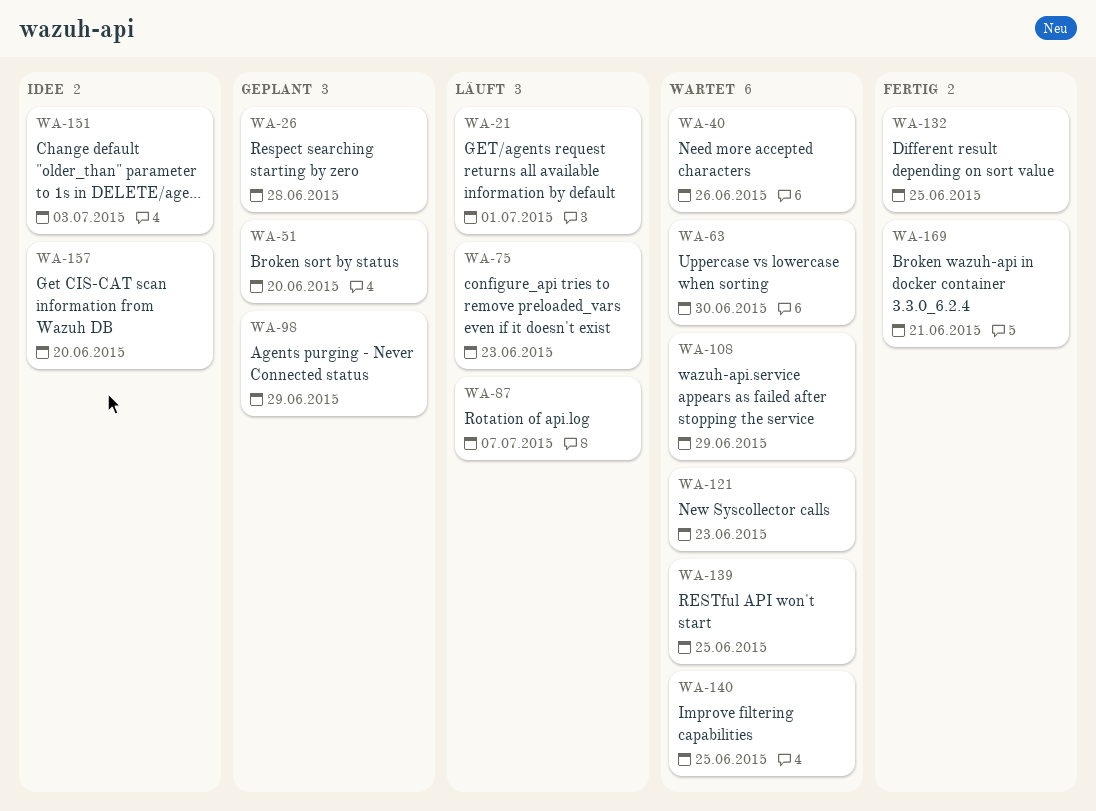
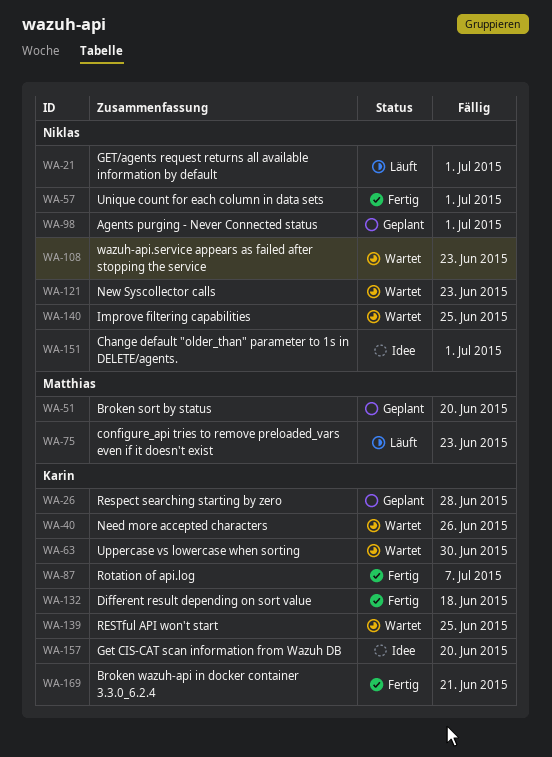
WA-57: none -> present
WA-87, status: Läuft -> Fertig
WA-98, due: Jun 29 -> Jul 1
WA-108, due: Jun 29 -> Jun 23
WA-132, due: Jun 25 -> Jun 18
WA-151, due: Jul 3 -> Jul 1

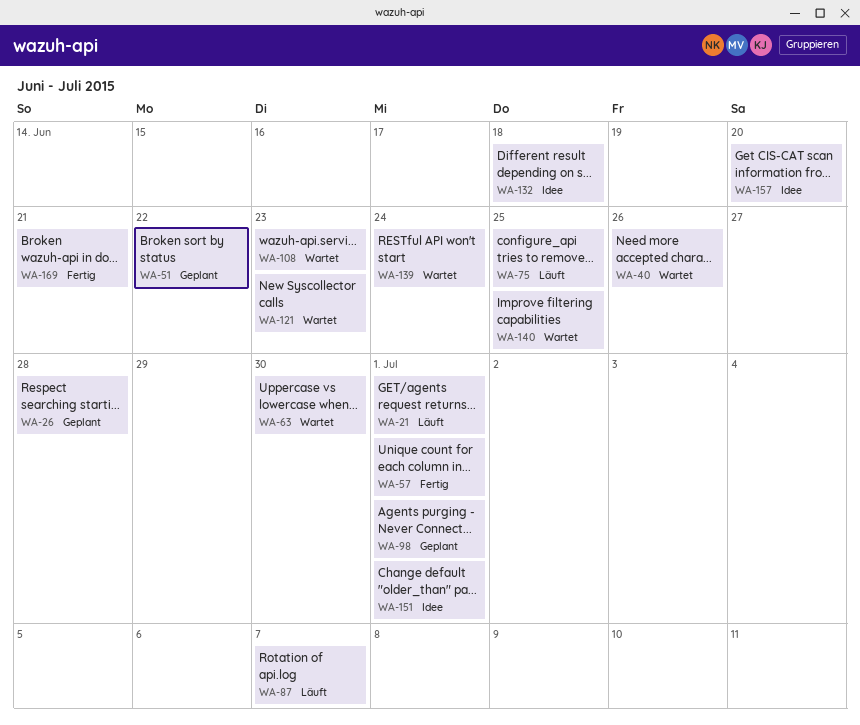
WA-51, due: Jun 20 -> Jun 22
WA-75, due: Jun 23 -> Jun 25
WA-87, status: Fertig -> Läuft
WA-132, status: Fertig -> Idee
WA-139, due: Jun 25 -> Jun 24

